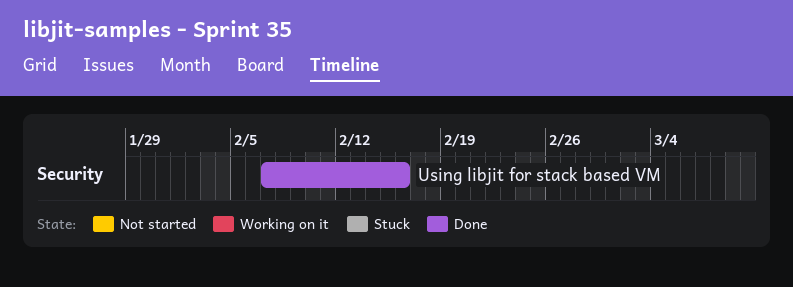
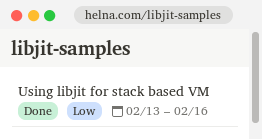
Using libjit for stack based VM, start: Feb 7 -> Feb 13

